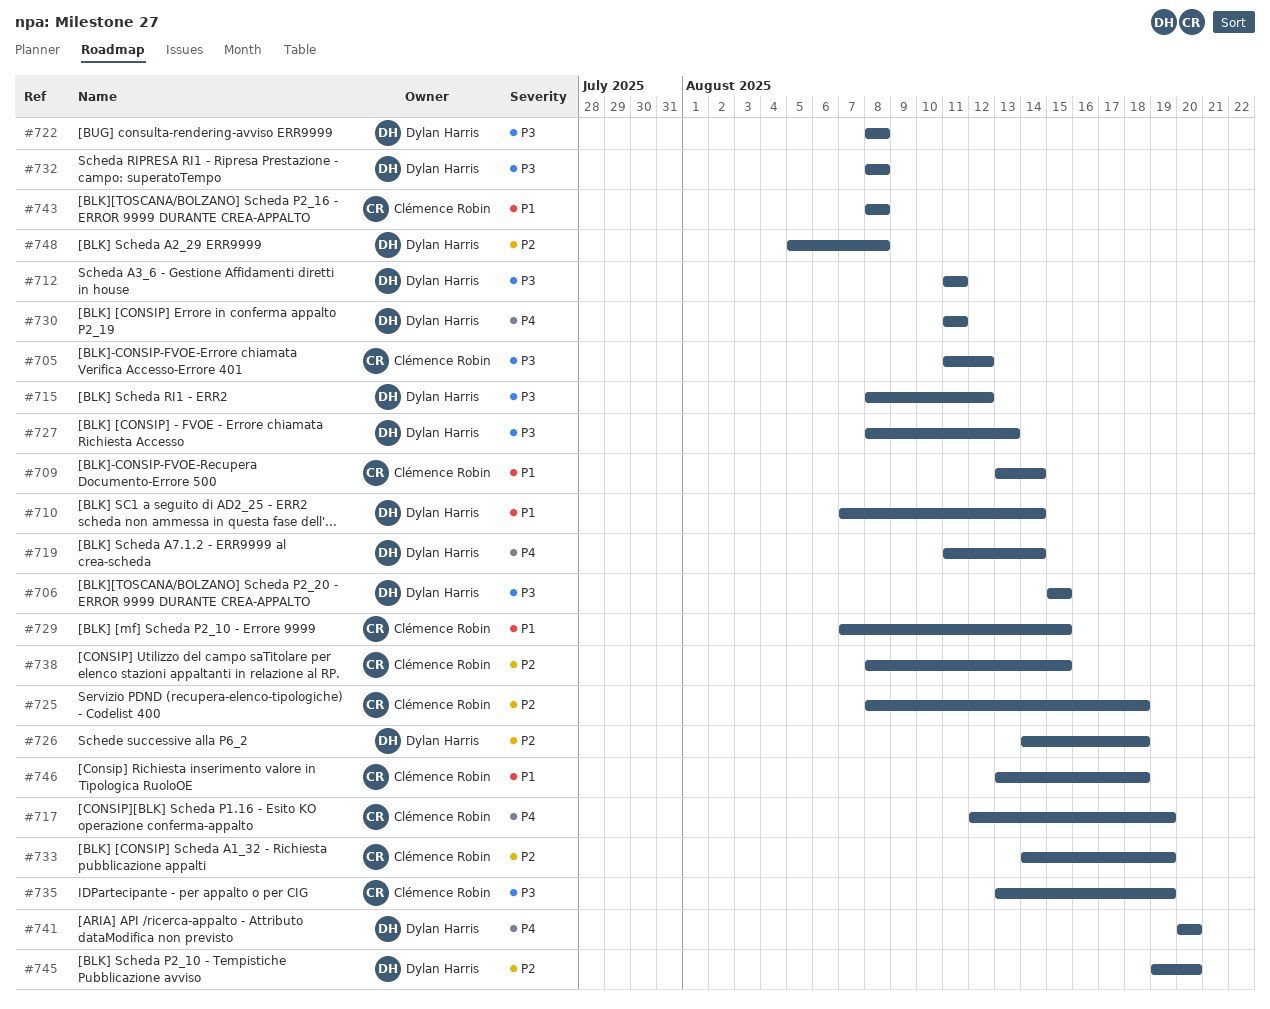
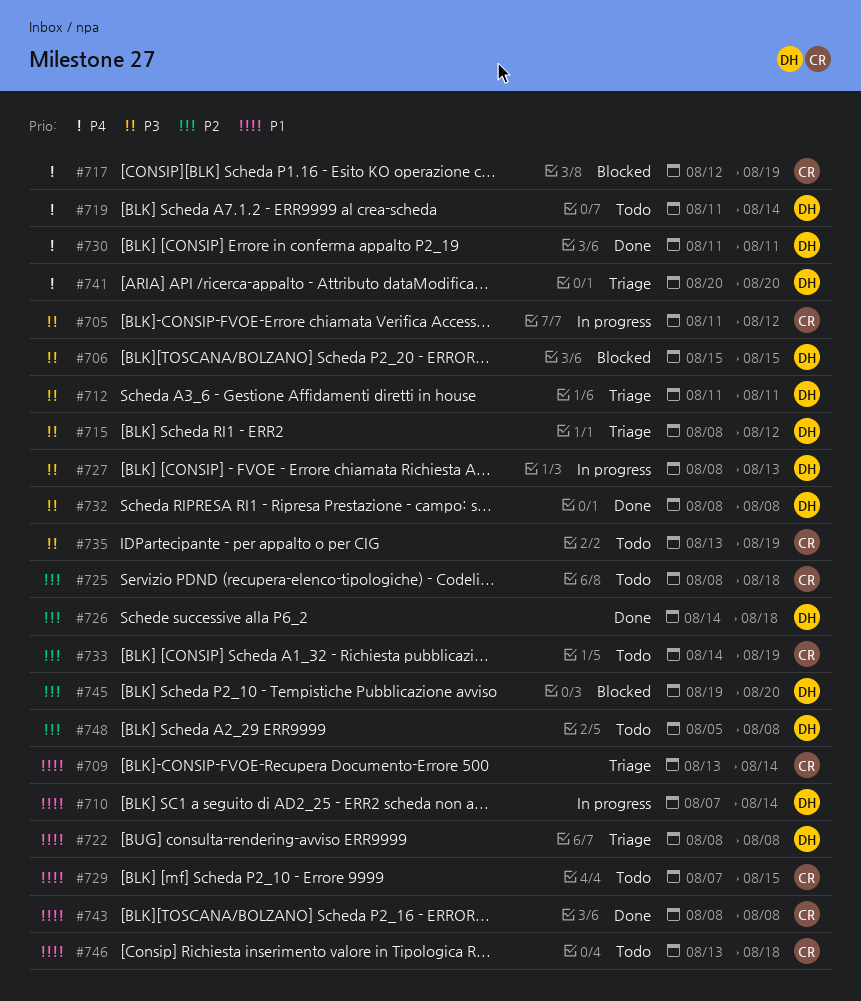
#722, priority: P3 -> P1
#738: present -> none

